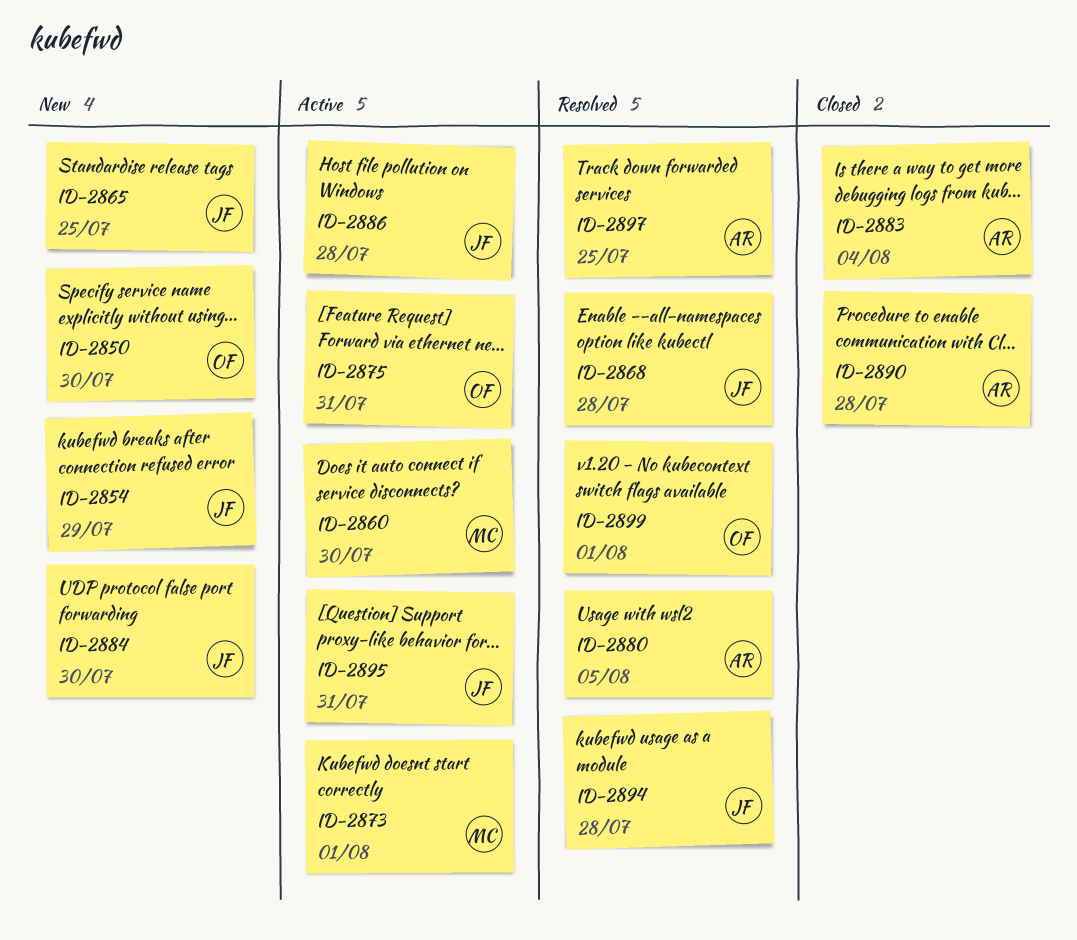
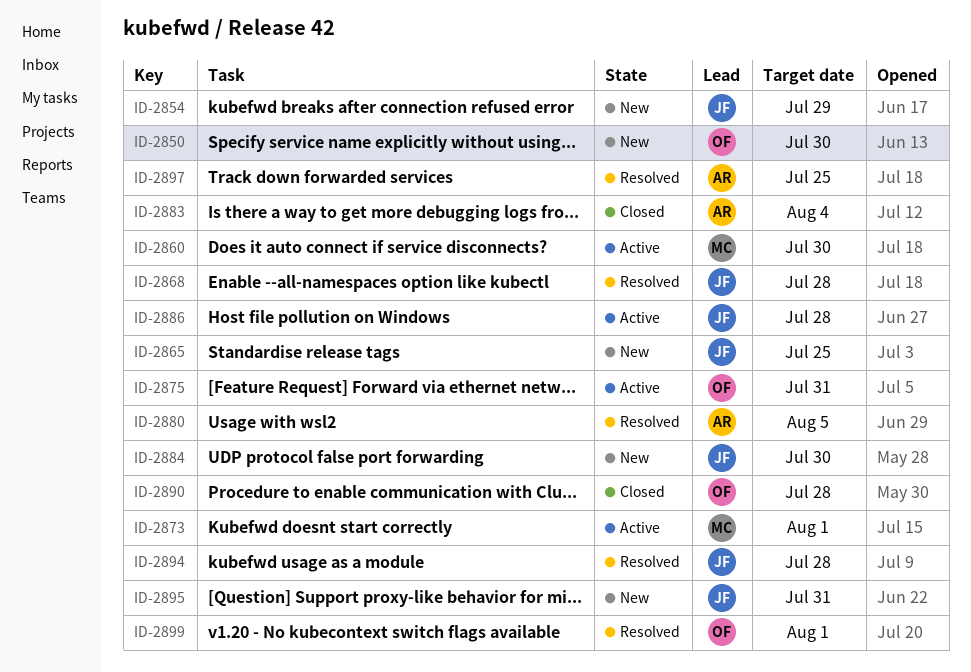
ID-2890, owner: AR -> OF
ID-2895, status: Active -> New

